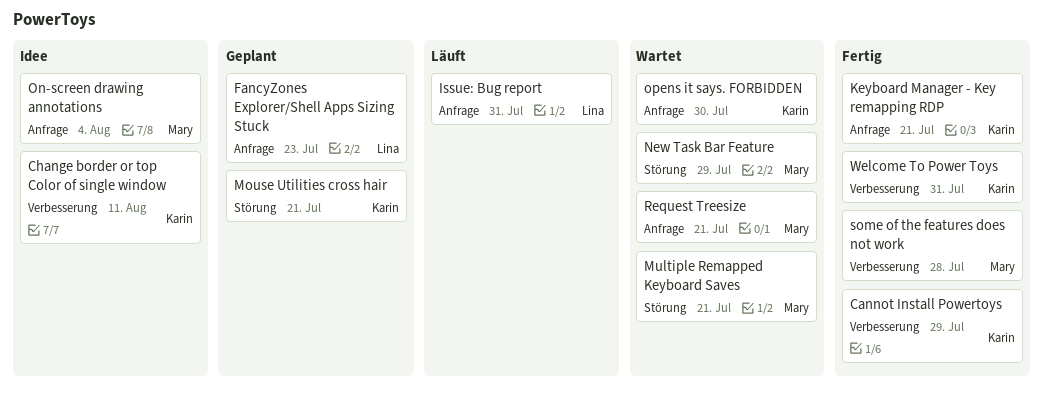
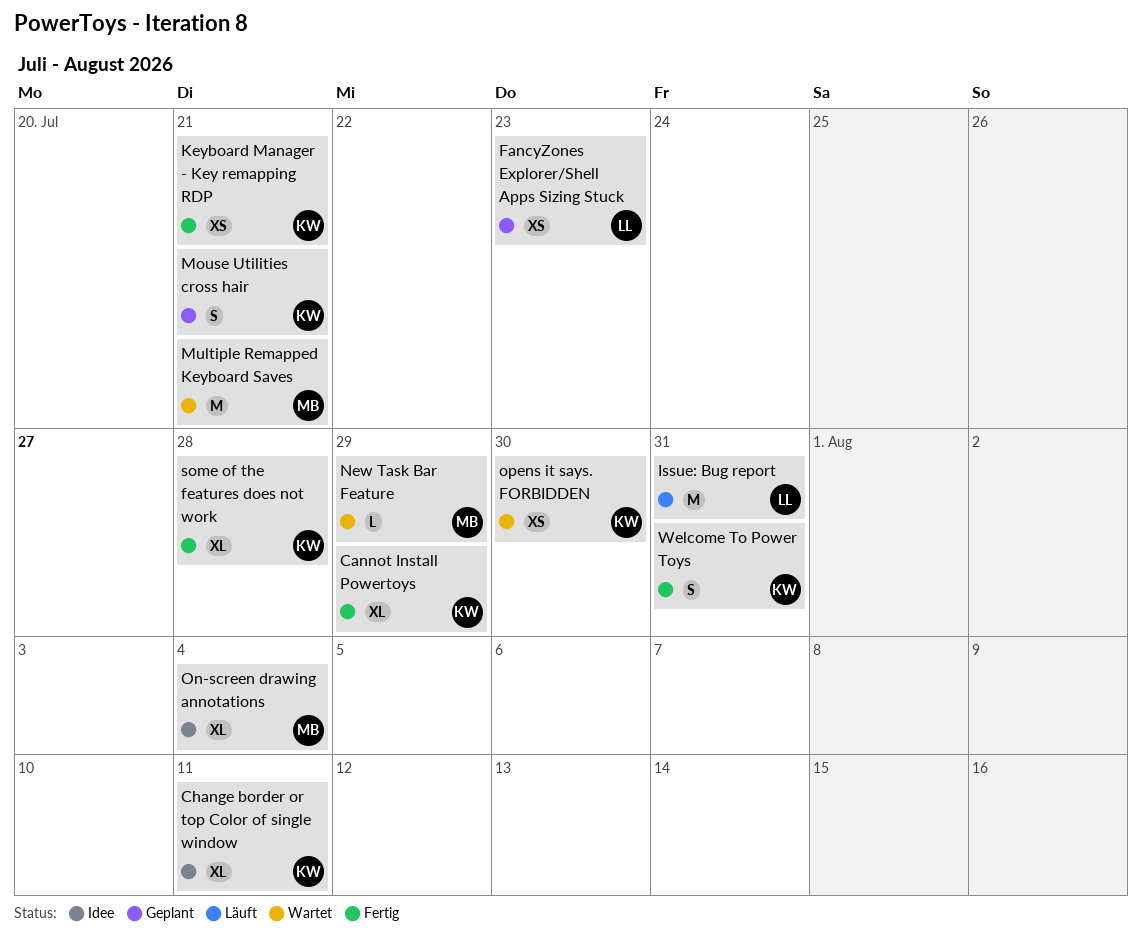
Request Treesize: present -> none
some of the features does not work, owner: Mary -> Karin

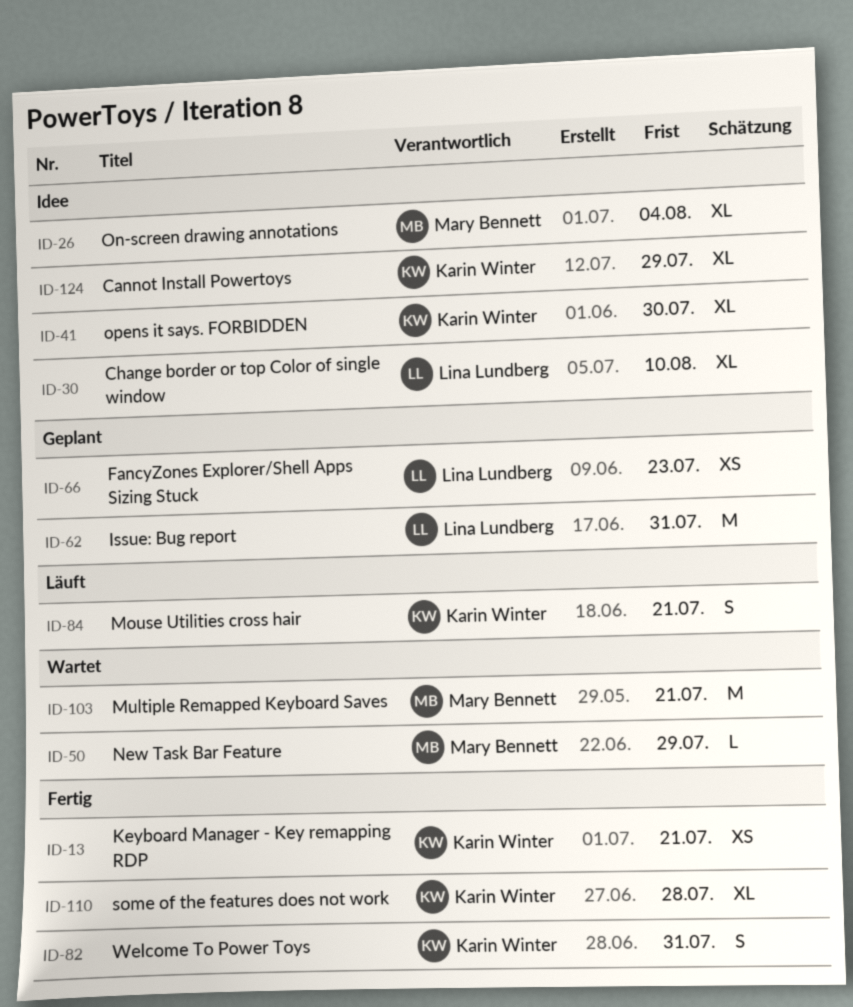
Cannot Install Powertoys, status: Fertig -> Idee
Change border or top Color of single window, owner: Karin Winter -> Lina Lundberg
Change border or top Color of single window, due: Aug 11 -> Aug 10
Issue: Bug report, status: Läuft -> Geplant
Mouse Utilities cross hair, status: Geplant -> Läuft
opens it says. FORBIDDEN, status: Wartet -> Idee
opens it says. FORBIDDEN, estimate: XS -> XL

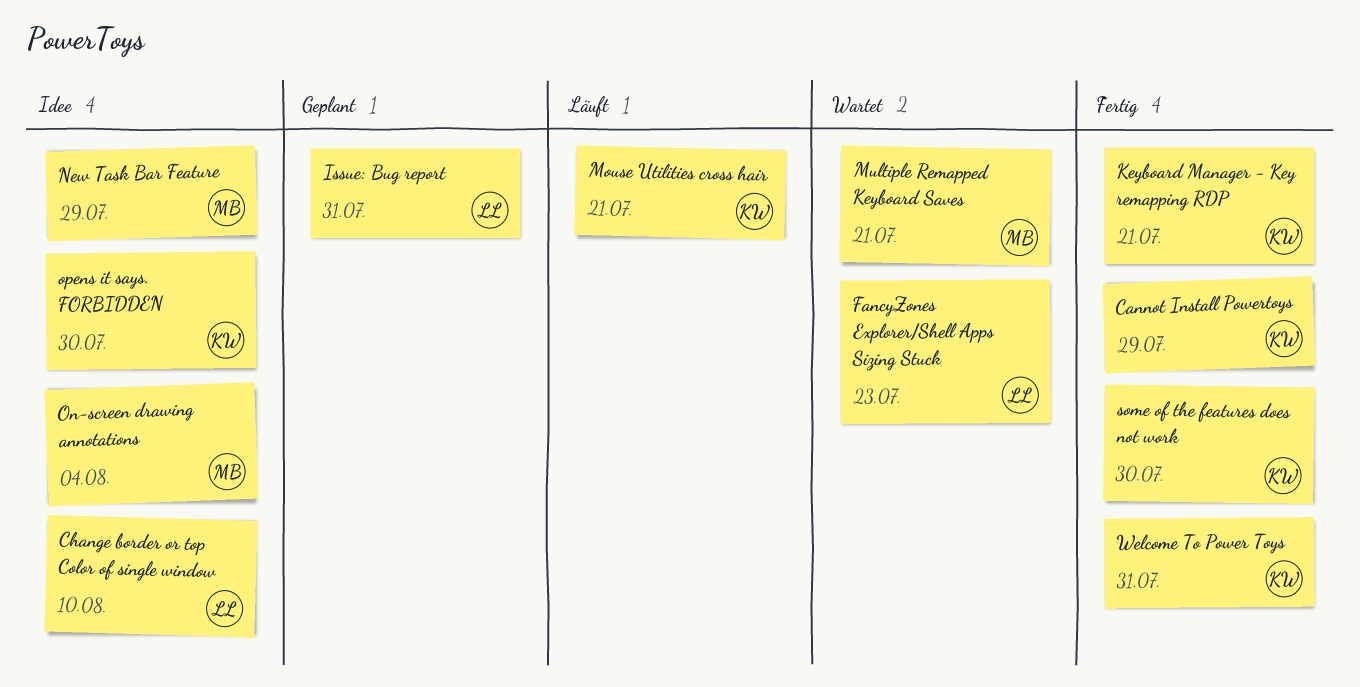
Cannot Install Powertoys, status: Idee -> Fertig
FancyZones Explorer/Shell Apps Sizing Stuck, status: Geplant -> Wartet
New Task Bar Feature, status: Wartet -> Idee
some of the features does not work, due: Jul 28 -> Jul 30

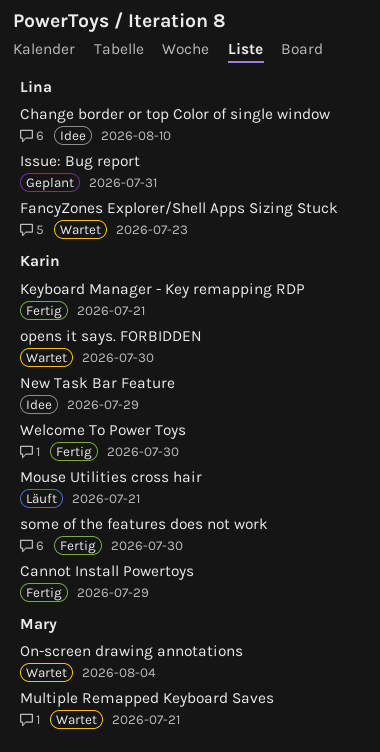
New Task Bar Feature, owner: Mary -> Karin
On-screen drawing annotations, status: Idee -> Wartet
opens it says. FORBIDDEN, status: Idee -> Wartet
Welcome To Power Toys, due: Jul 31 -> Jul 30

